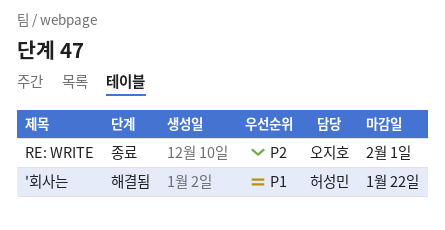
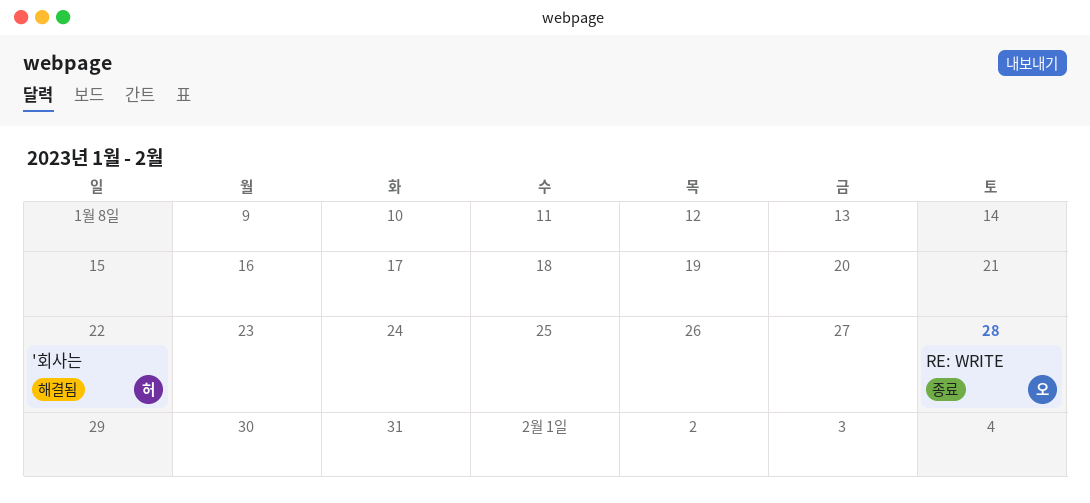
RE: WRITE, due: Feb 1 -> Jan 28

